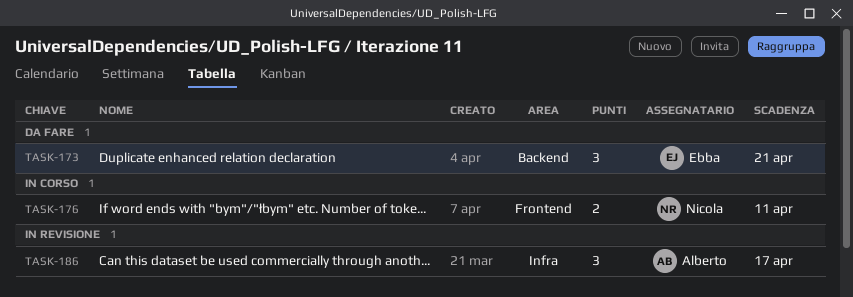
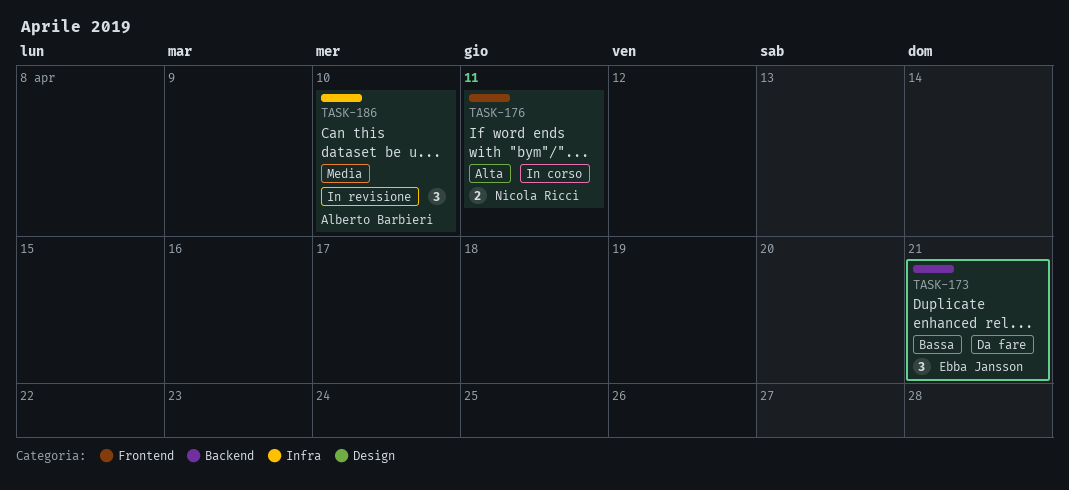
TASK-186, due: Apr 17 -> Apr 10

